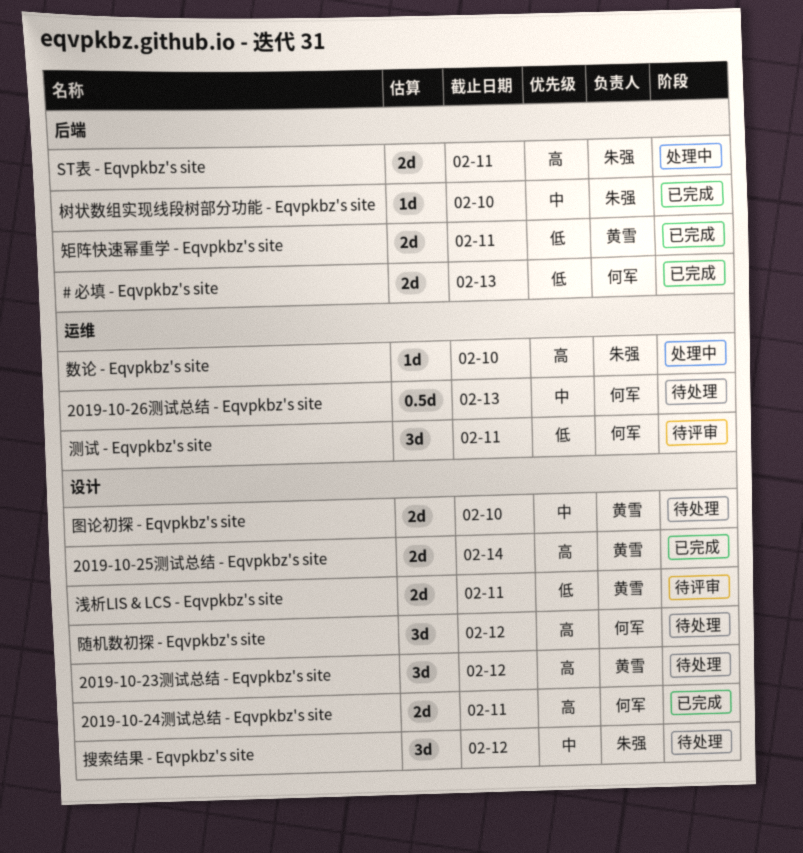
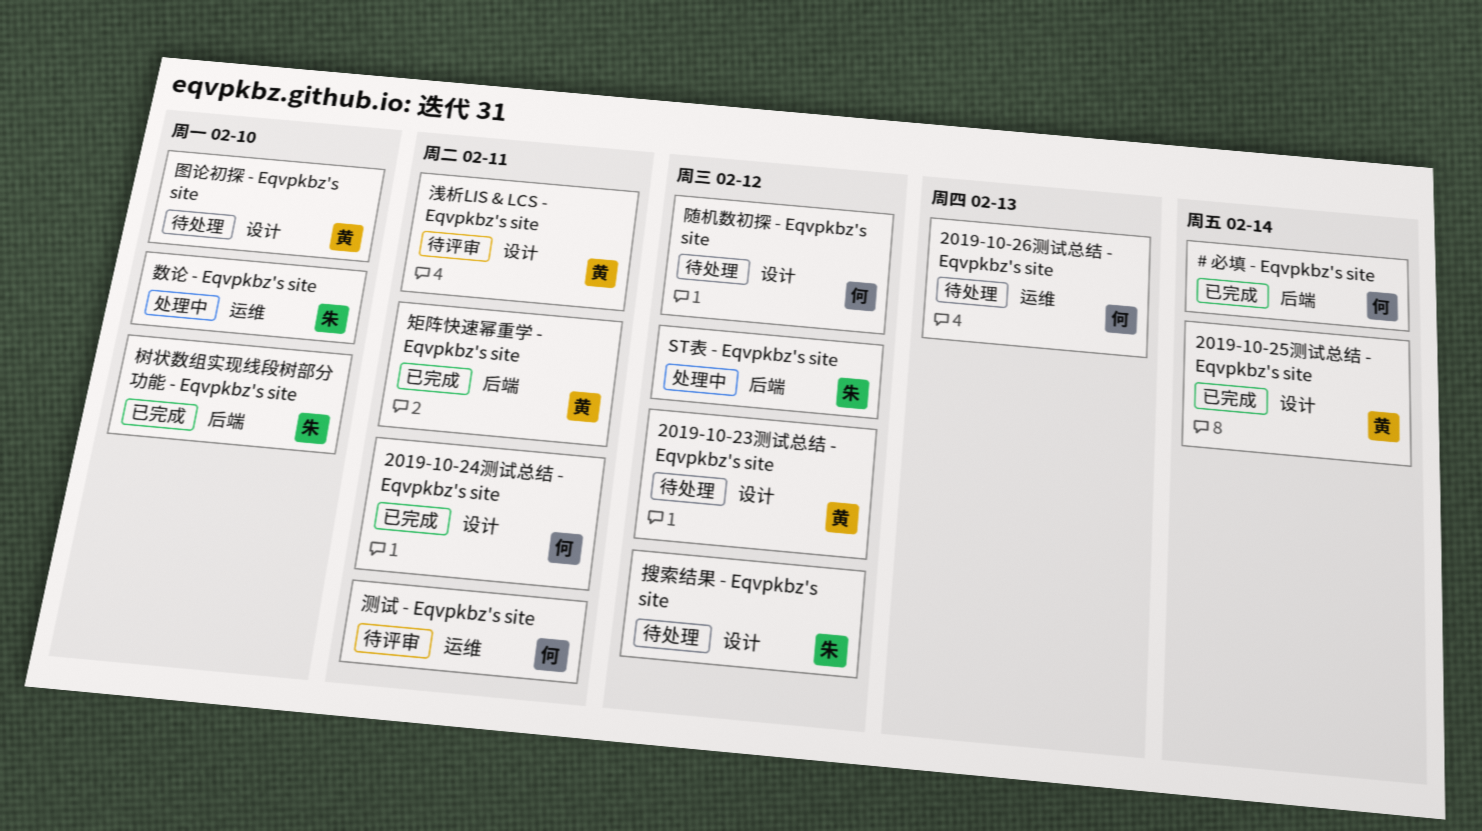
# 必填 - Eqvpkbz's site, due: Feb 13 -> Feb 14
ST表 - Eqvpkbz's site, due: Feb 11 -> Feb 12

